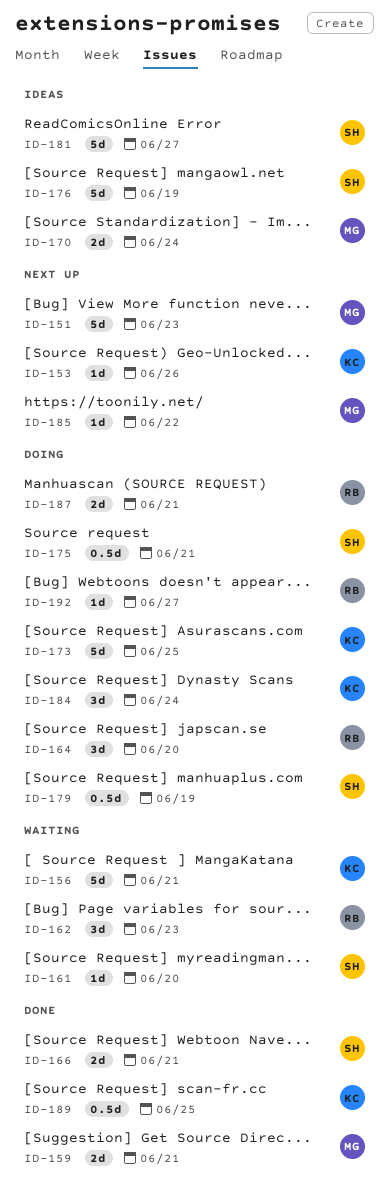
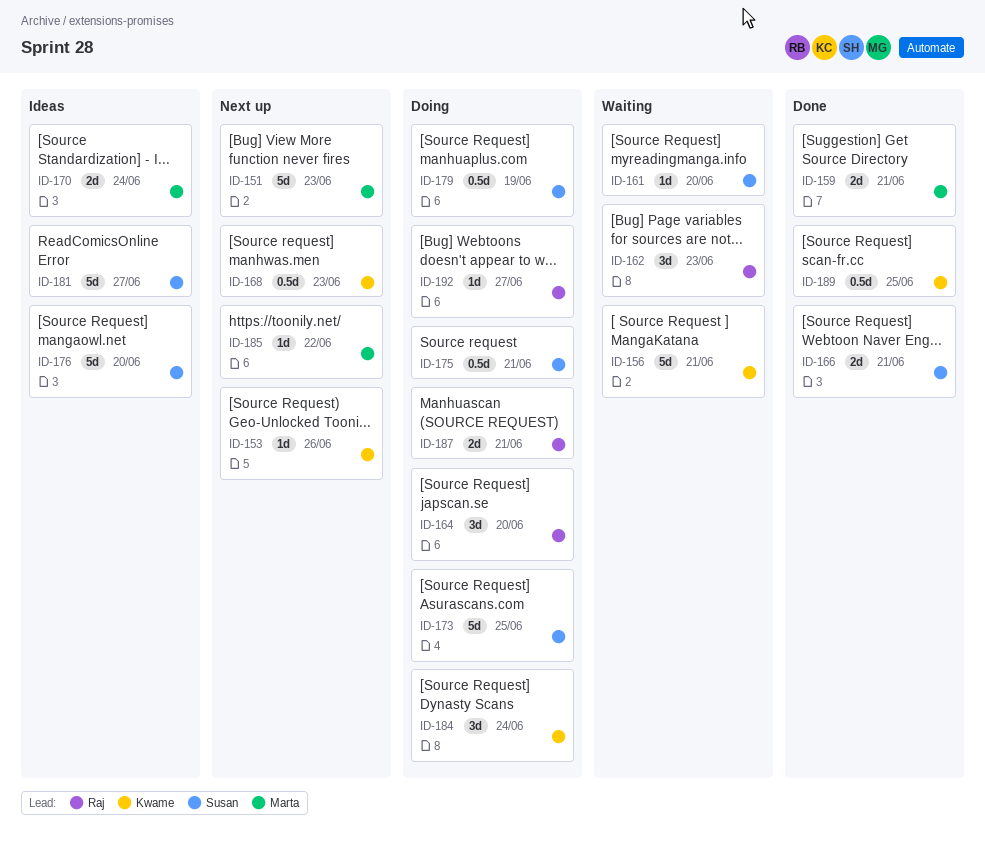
ID-168: none -> present
ID-173, owner: Kwame -> Susan
ID-176, due: Jun 19 -> Jun 20

